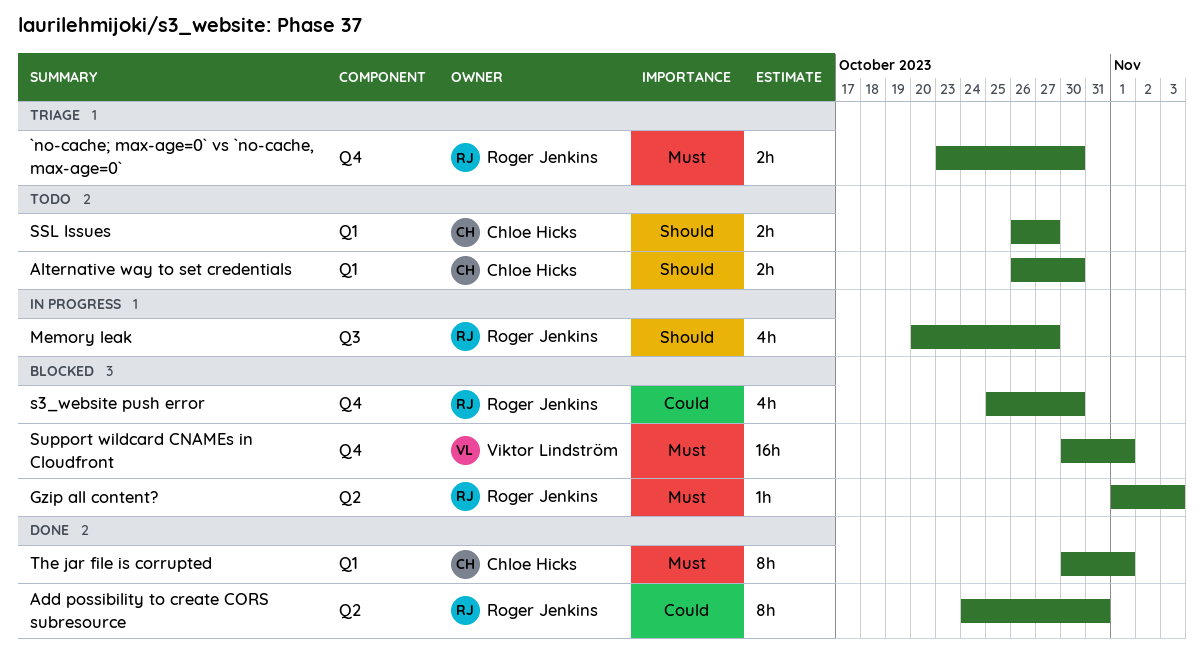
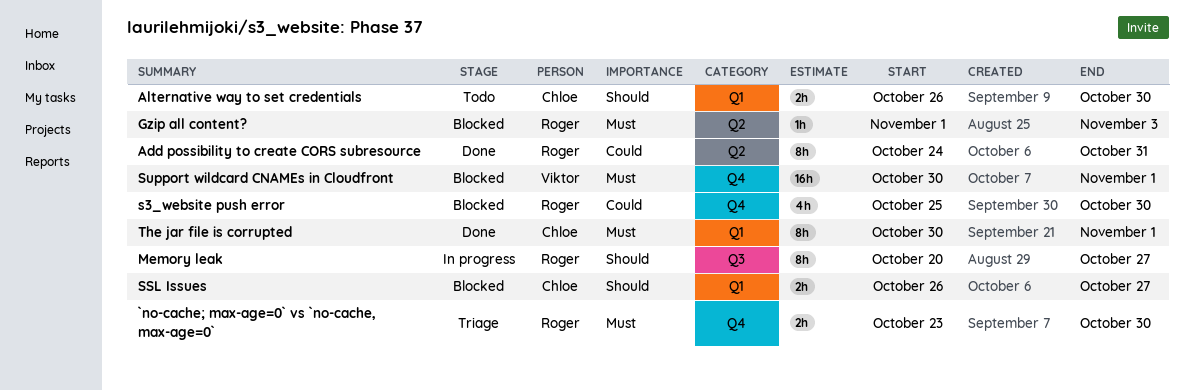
Memory leak, estimate: 4h -> 8h
SSL Issues, status: Todo -> Blocked

